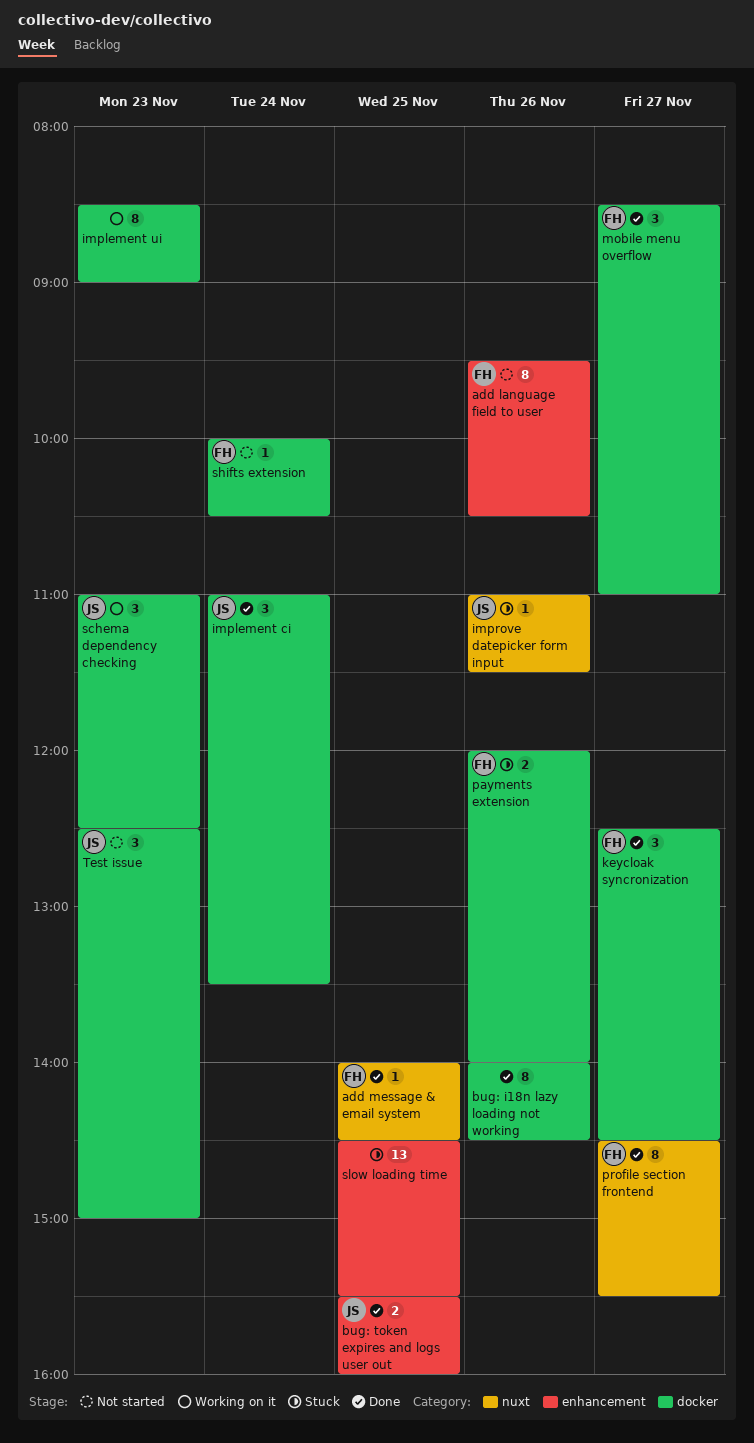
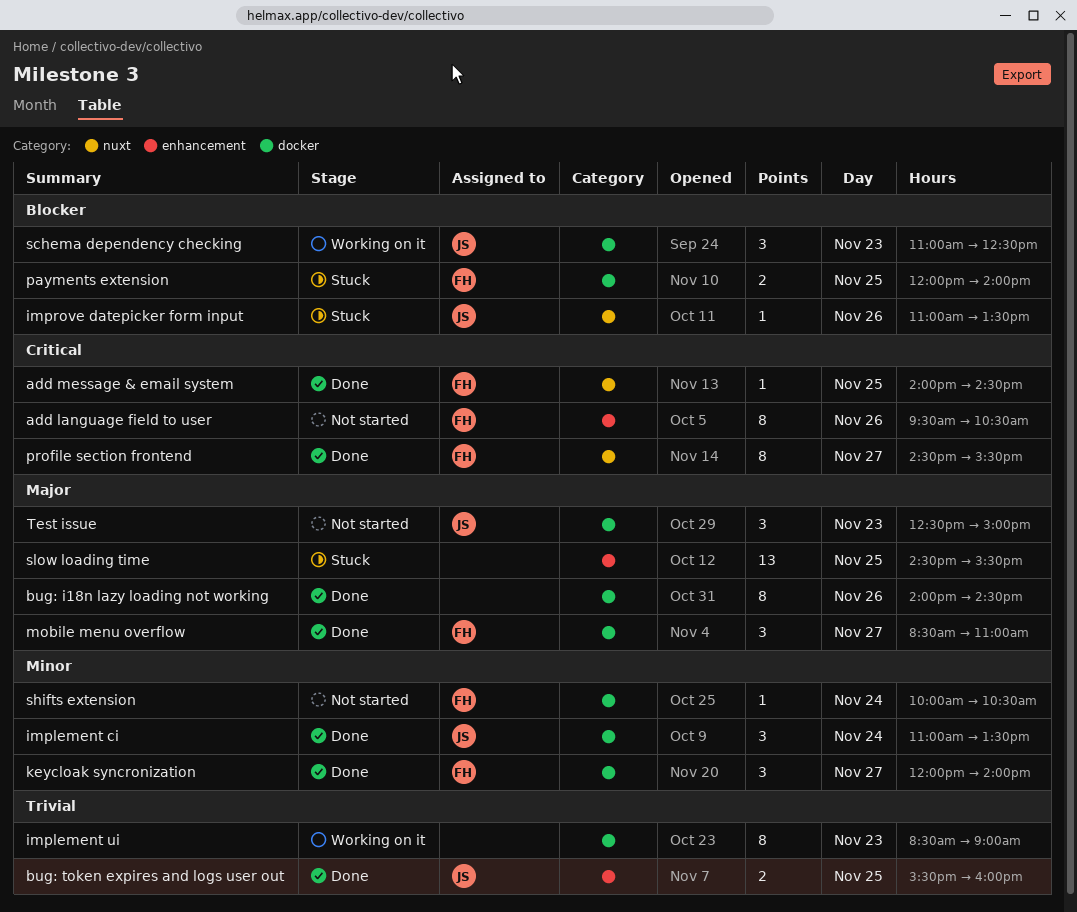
improve datepicker form input, ends: 11:30 -> 13:30
keycloak syncronization, begins: 12:30 -> 12:00
keycloak syncronization, ends: 14:30 -> 14:00
payments extension, day: Nov 26 -> Nov 25

